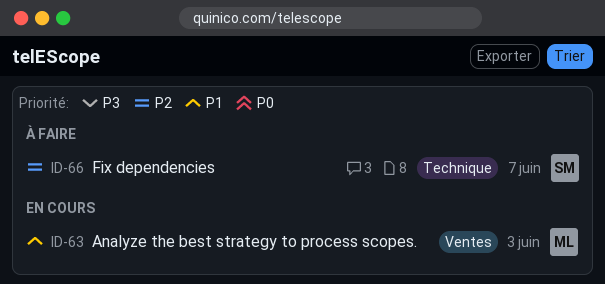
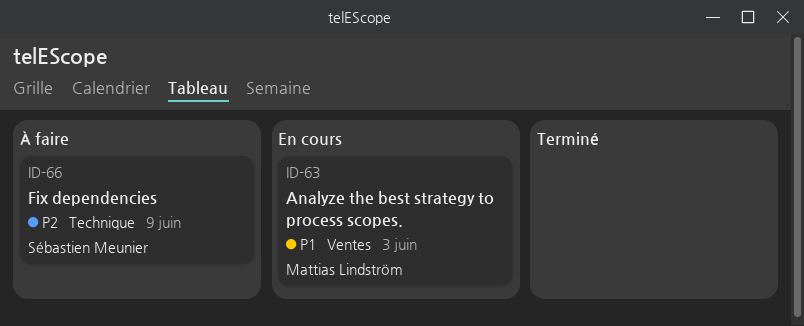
ID-66, due: Jun 7 -> Jun 9

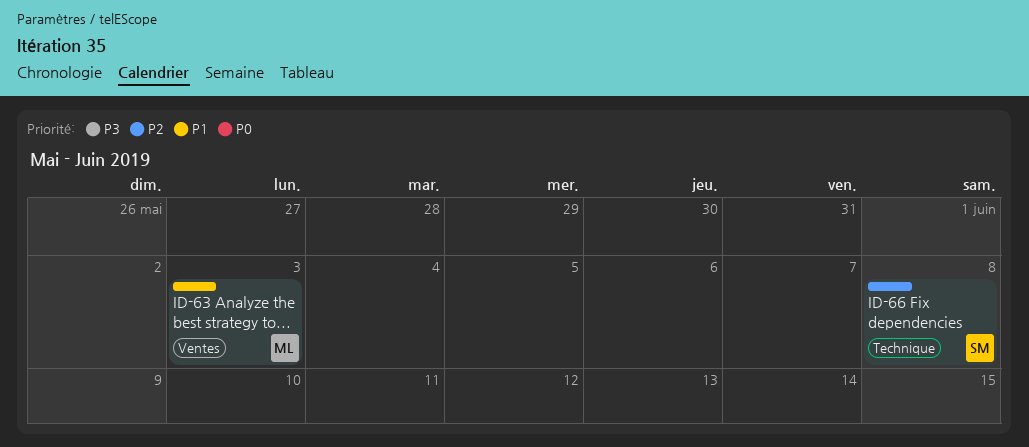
ID-66, due: Jun 9 -> Jun 8

